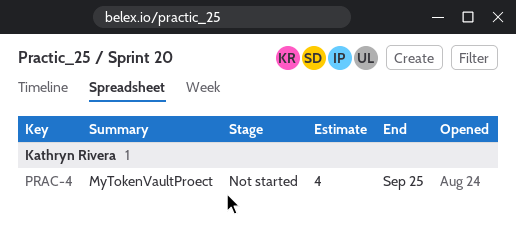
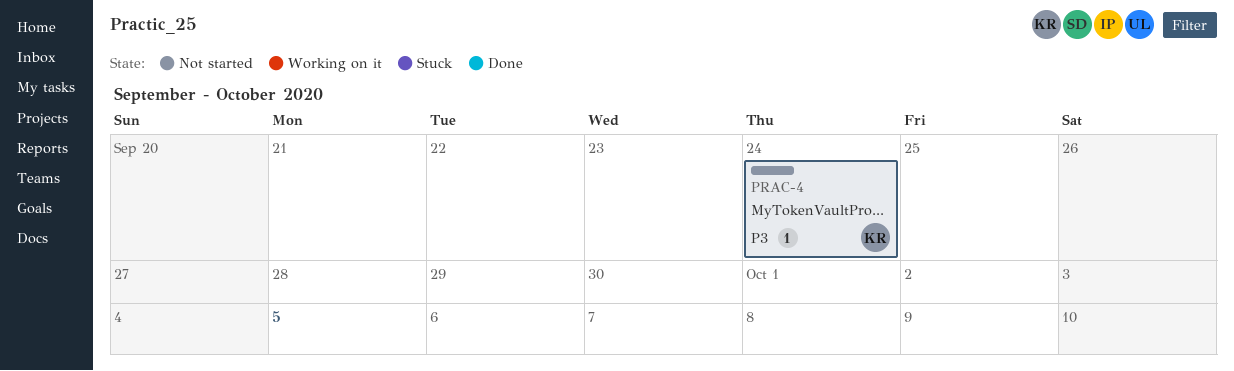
PRAC-4, estimate: 4 -> 1
PRAC-4, due: Sep 25 -> Sep 24

